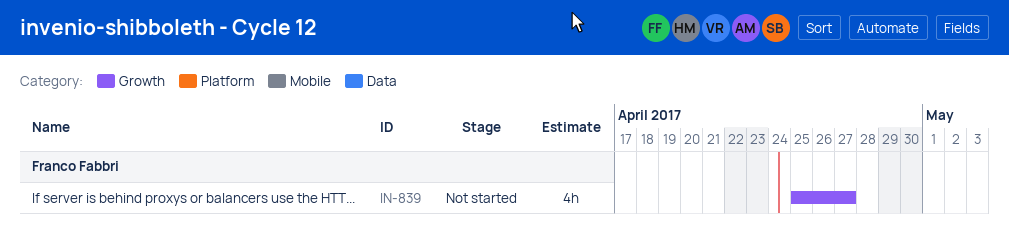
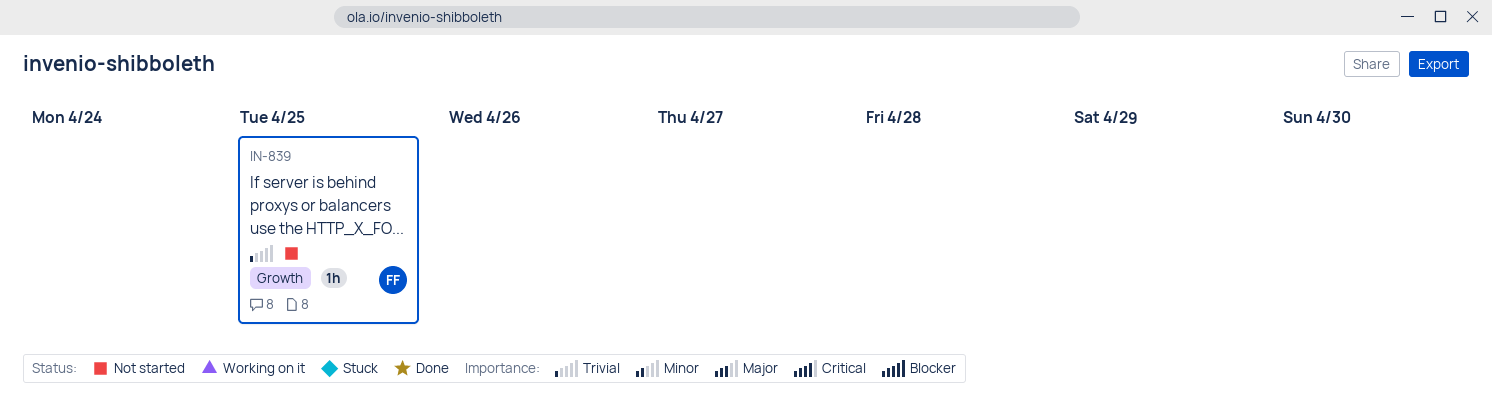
IN-839, estimate: 4h -> 1h
IN-839, due: Apr 27 -> Apr 25

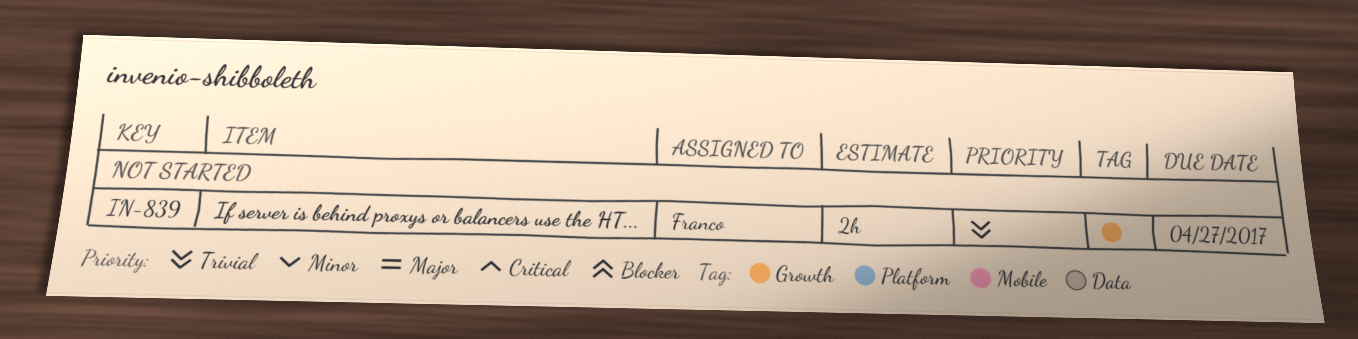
IN-839, estimate: 1h -> 2h
IN-839, due: Apr 25 -> Apr 27

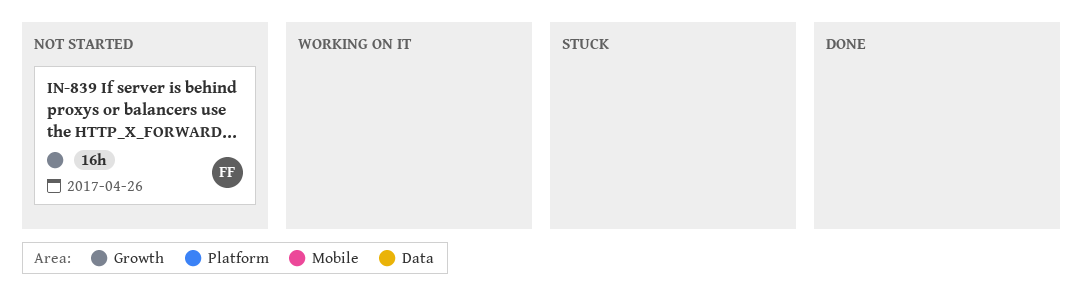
IN-839, estimate: 2h -> 16h
IN-839, due: Apr 27 -> Apr 26

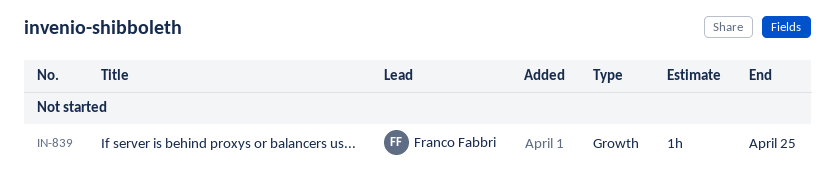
IN-839, estimate: 16h -> 1h
IN-839, due: Apr 26 -> Apr 25

